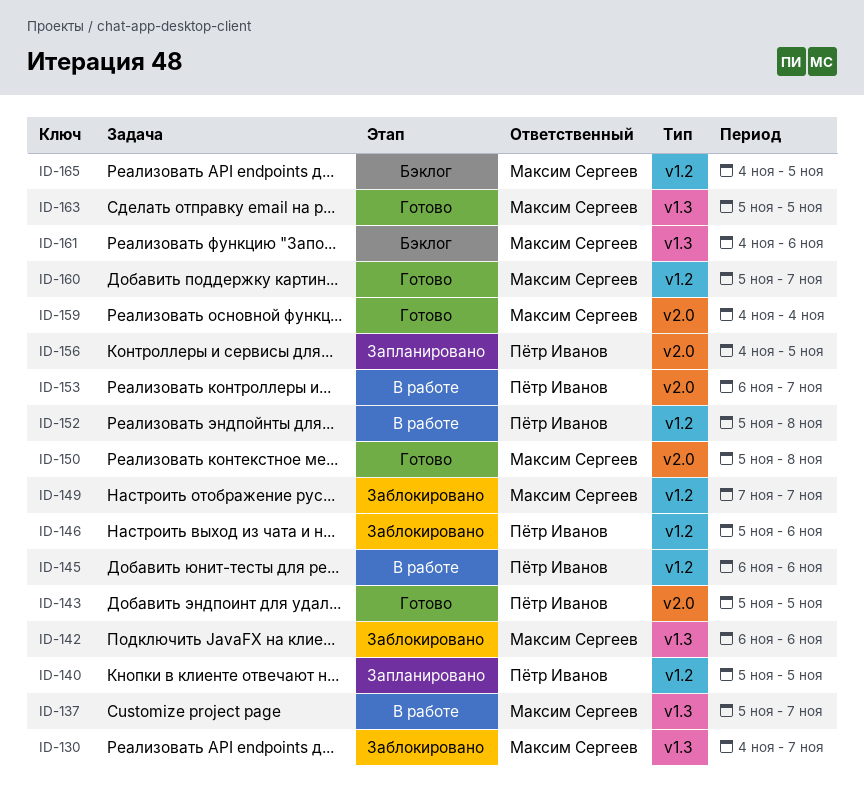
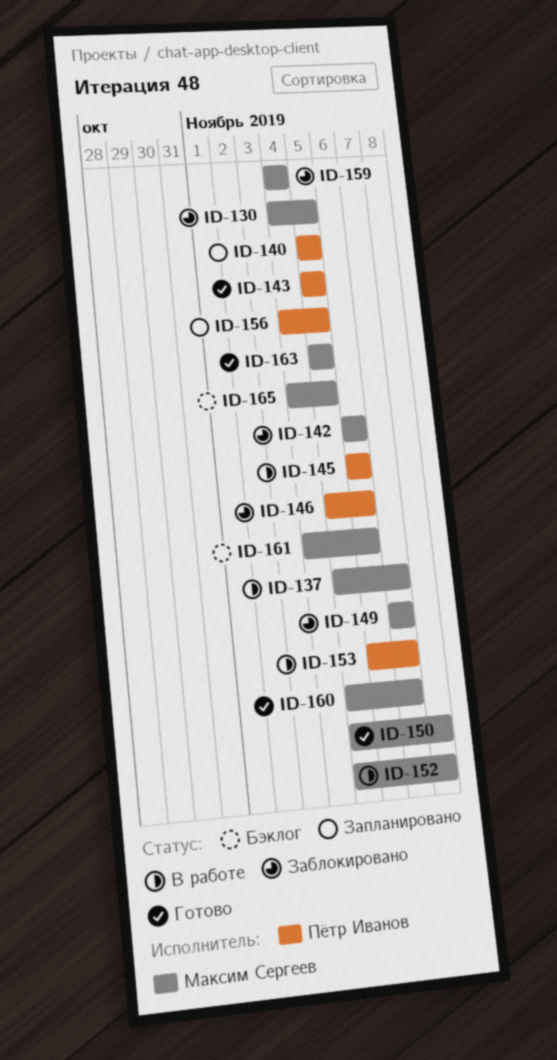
ID-130, due: Nov 7 -> Nov 5
ID-152, owner: Пётр Иванов -> Максим Сергеев
ID-159, status: Готово -> Заблокировано

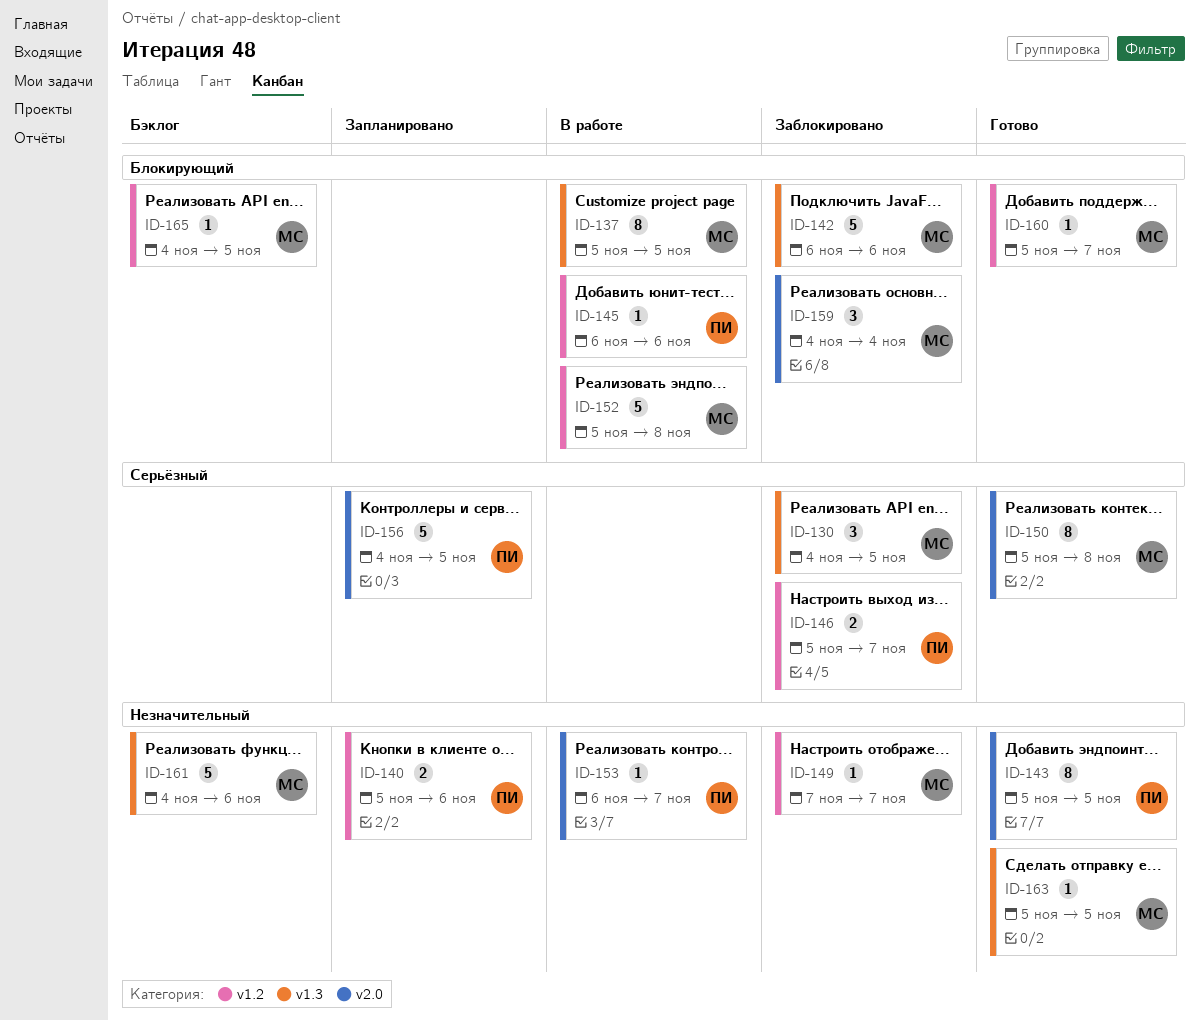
ID-137, due: Nov 7 -> Nov 5
ID-140, due: Nov 5 -> Nov 6
ID-146, due: Nov 6 -> Nov 7

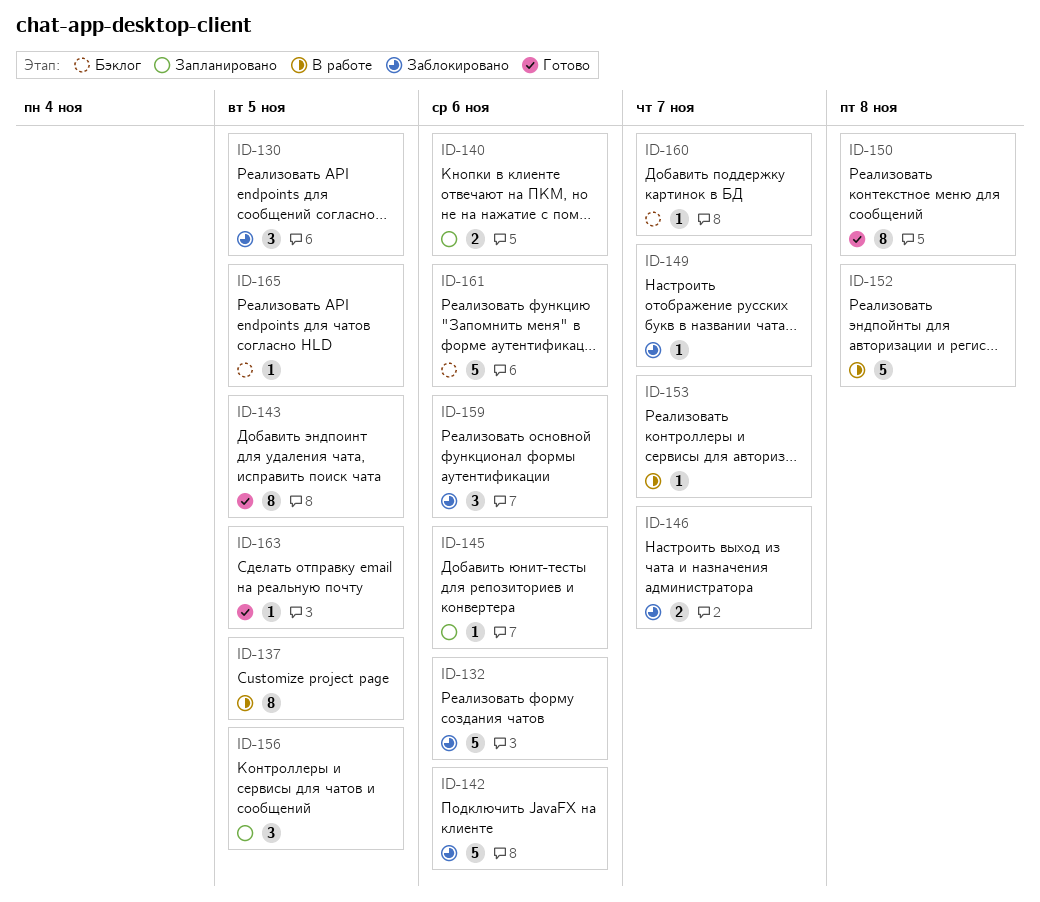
ID-132: none -> present
ID-145, status: В работе -> Запланировано
ID-156, estimate: 5 -> 3
ID-159, due: Nov 4 -> Nov 6
ID-160, status: Готово -> Бэклог

